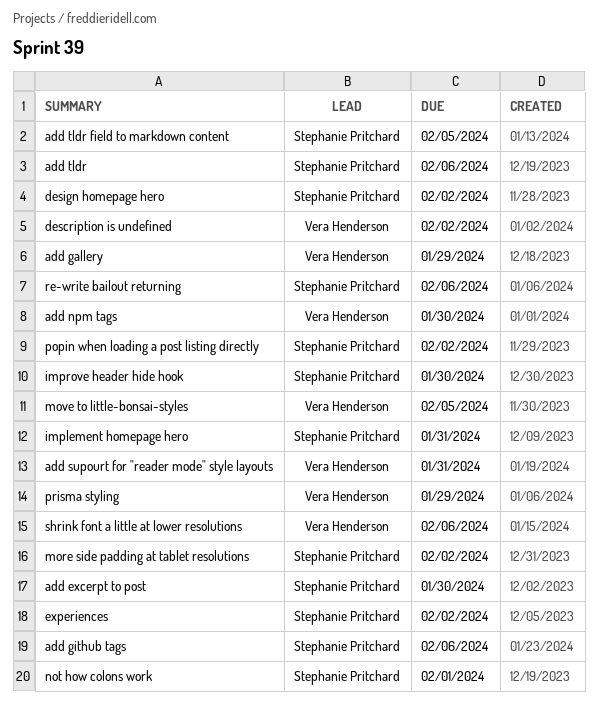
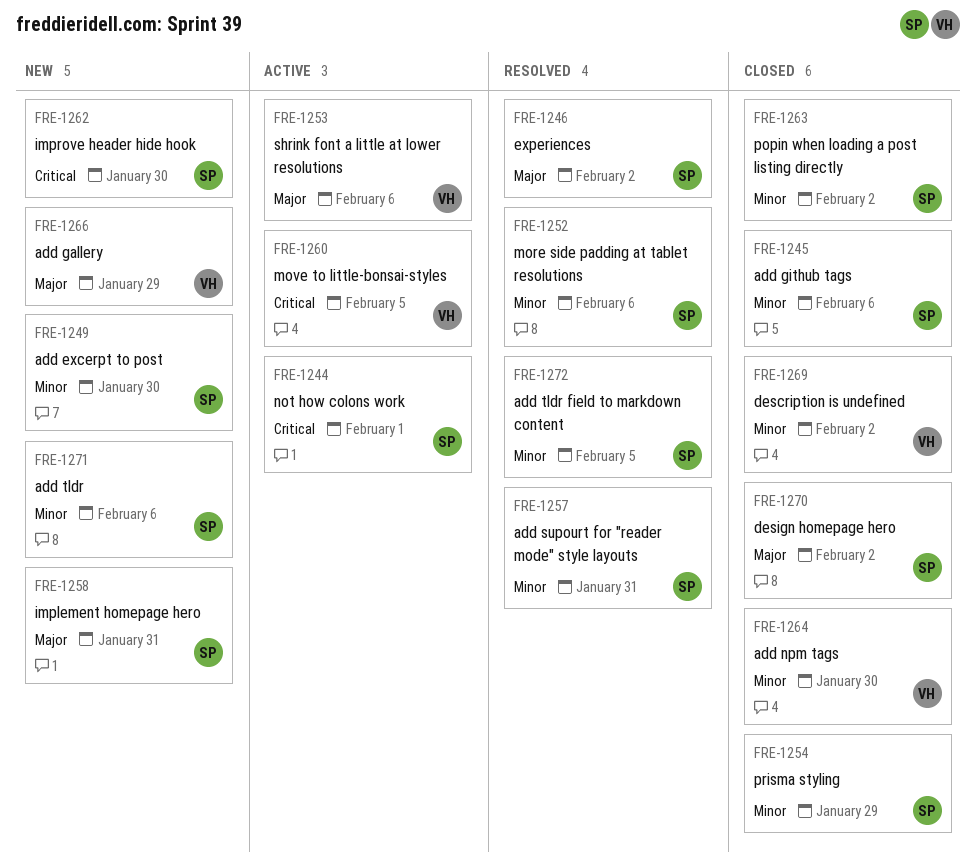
add supourt for "reader mode" style layouts, owner: Vera Henderson -> Stephanie Pritchard
more side padding at tablet resolutions, due: Feb 2 -> Feb 6
prisma styling, owner: Vera Henderson -> Stephanie Pritchard
re-write bailout returning: present -> none

